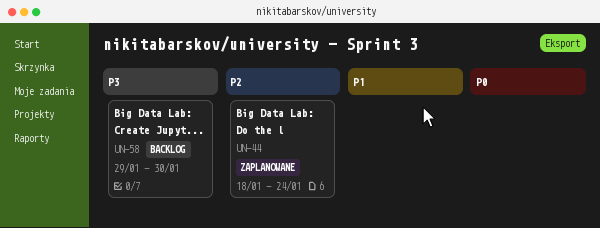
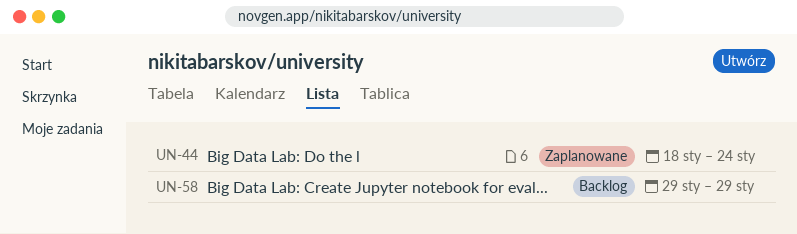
UN-58, due: Jan 30 -> Jan 29

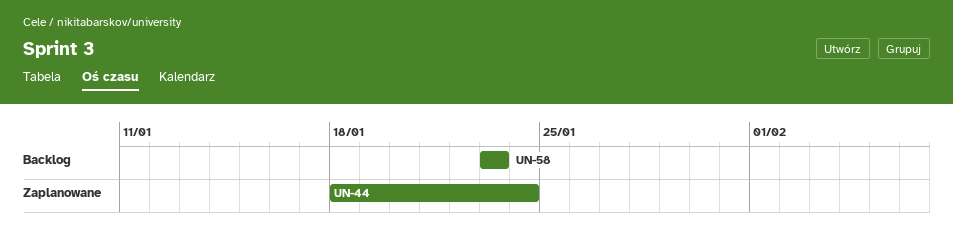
UN-58, start: Jan 29 -> Jan 23
UN-58, due: Jan 29 -> Jan 23

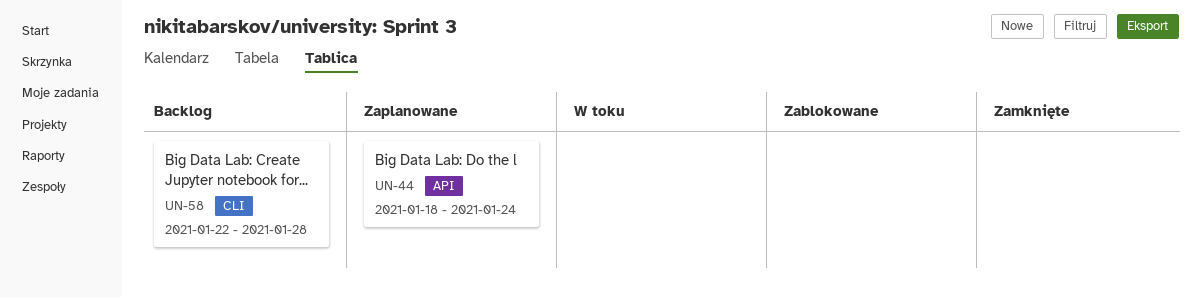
UN-58, start: Jan 23 -> Jan 22
UN-58, due: Jan 23 -> Jan 28

